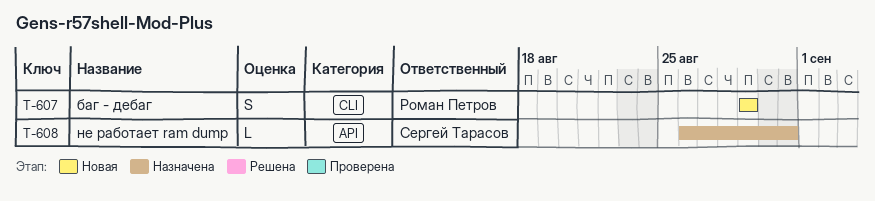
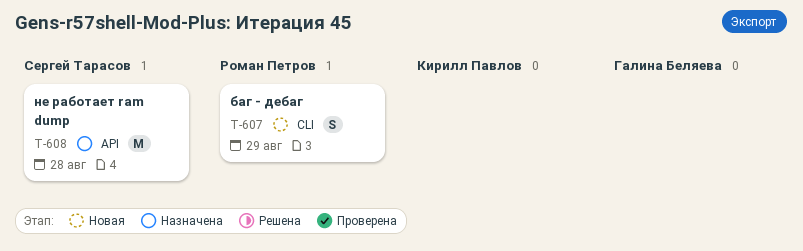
T-608, estimate: L -> M
T-608, due: Aug 31 -> Aug 28

